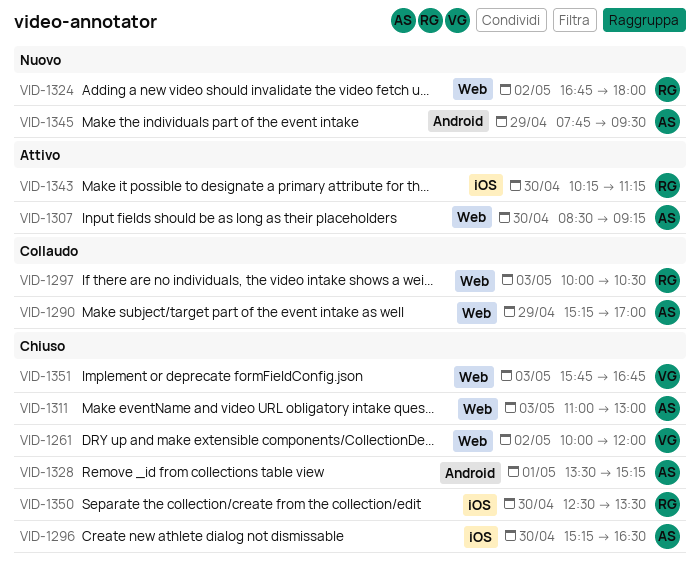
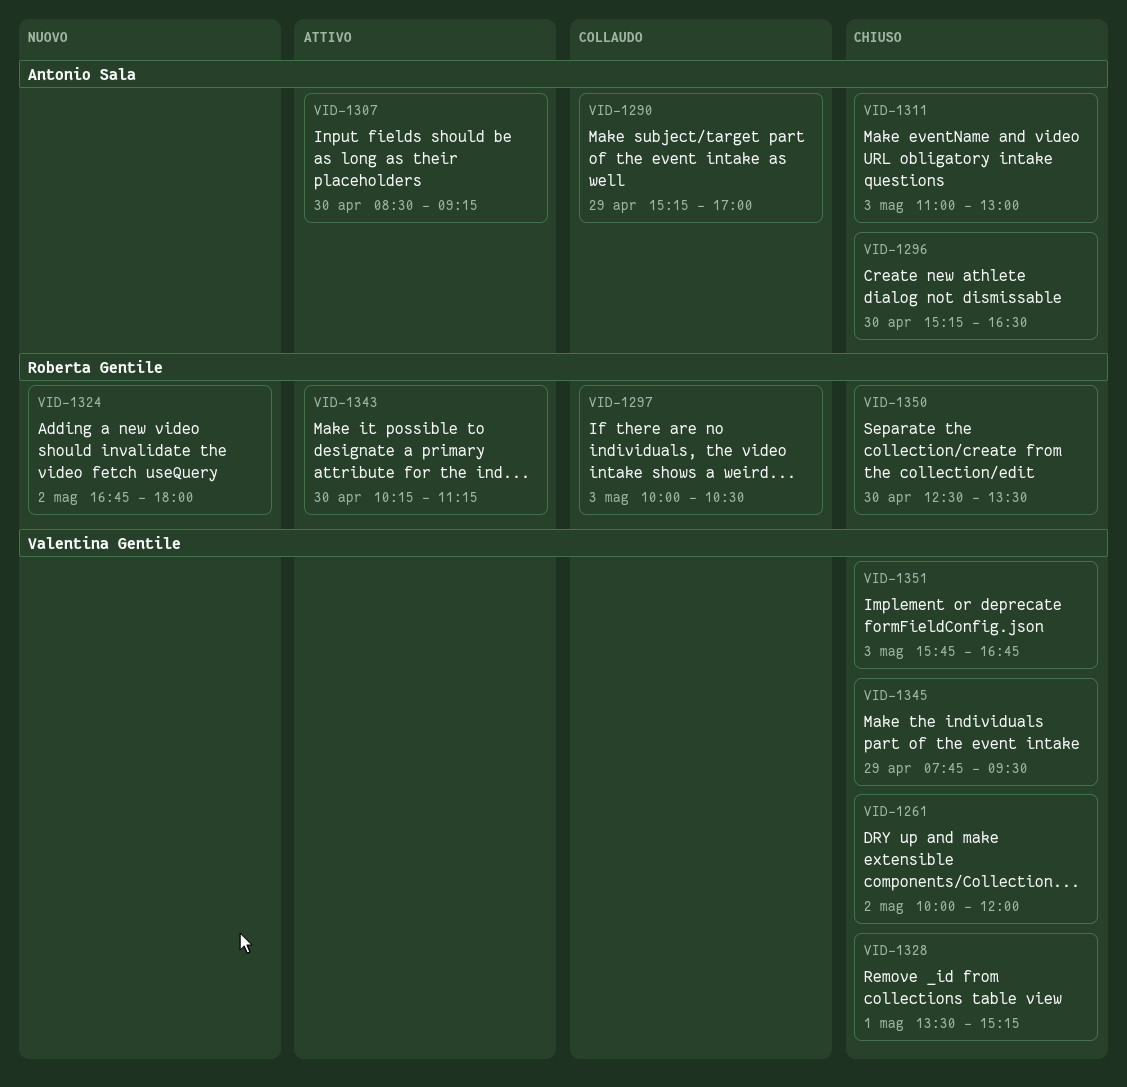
VID-1328, owner: Antonio Sala -> Valentina Gentile
VID-1345, status: Nuovo -> Chiuso
VID-1345, owner: Antonio Sala -> Valentina Gentile

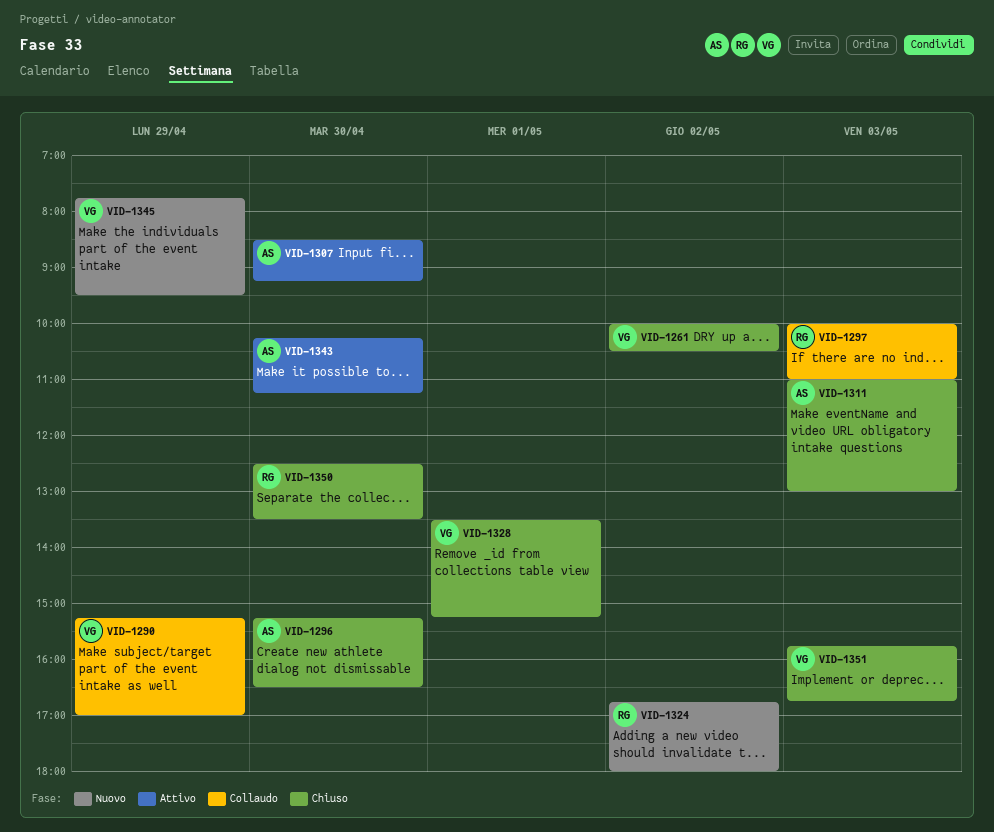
VID-1261, ends: 12:00 -> 10:30
VID-1290, owner: Antonio Sala -> Valentina Gentile
VID-1297, ends: 10:30 -> 11:00
VID-1343, owner: Roberta Gentile -> Antonio Sala
VID-1345, status: Chiuso -> Nuovo

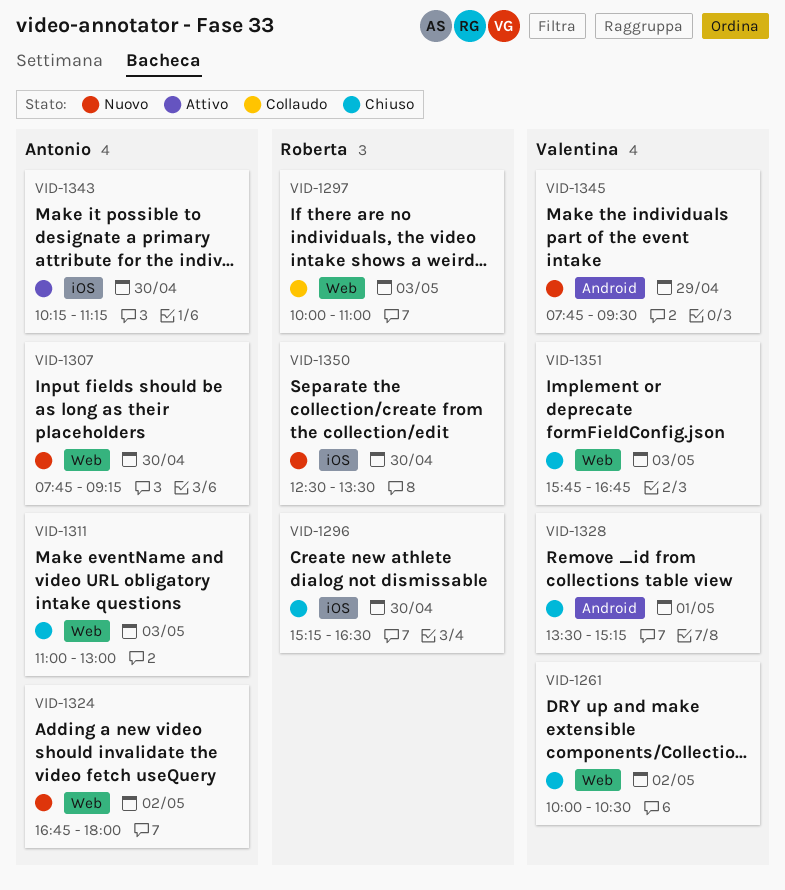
VID-1290: present -> none
VID-1296, owner: Antonio -> Roberta
VID-1307, status: Attivo -> Nuovo
VID-1307, begins: 08:30 -> 07:45
VID-1324, owner: Roberta -> Antonio
VID-1350, status: Chiuso -> Nuovo

